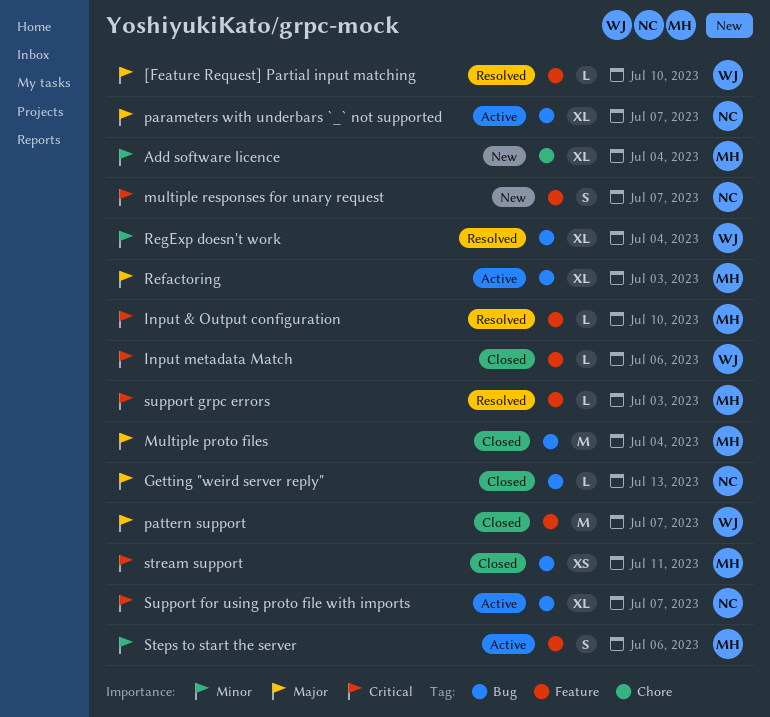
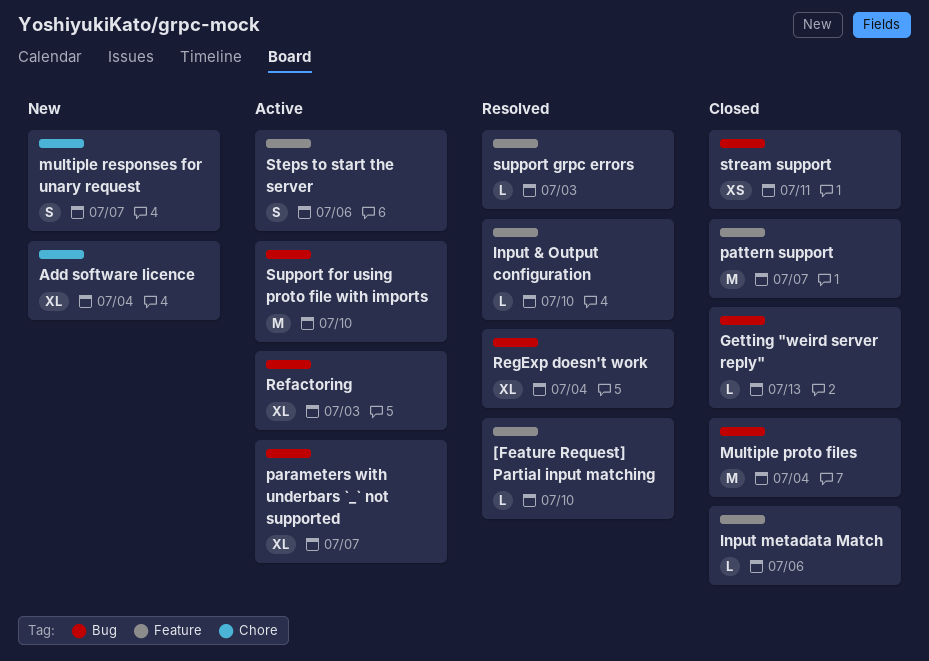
multiple responses for unary request, label: Feature -> Chore
Support for using proto file with imports, estimate: XL -> M
Support for using proto file with imports, due: Jul 7 -> Jul 10

